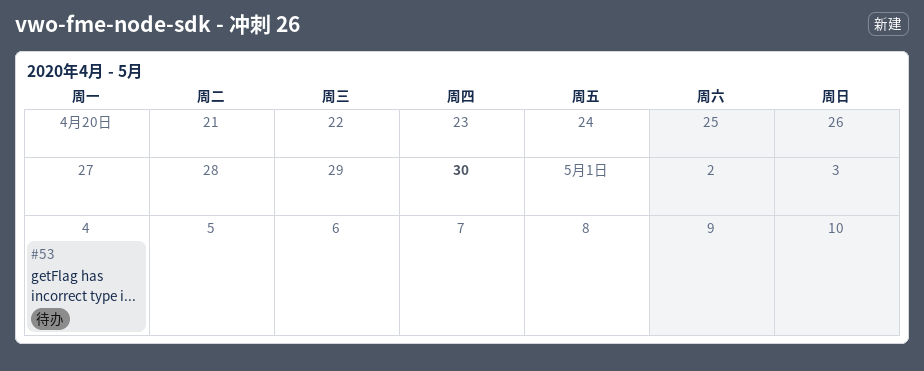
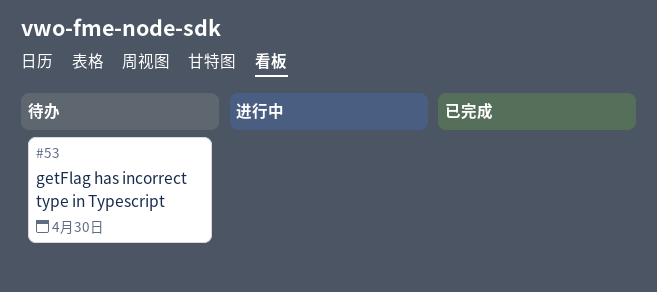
#53, due: May 4 -> Apr 30

